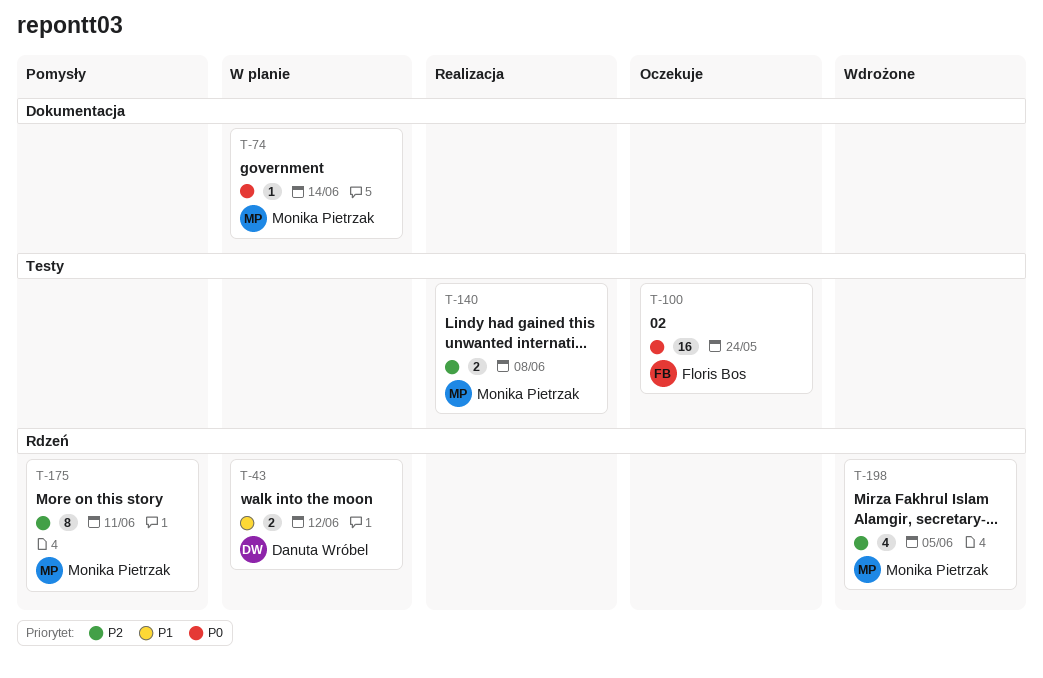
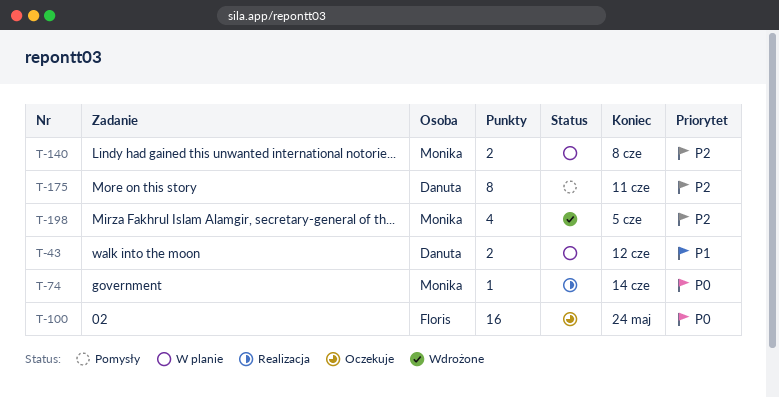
T-74, status: W planie -> Realizacja
T-140, status: Realizacja -> W planie
T-175, owner: Monika Pietrzak -> Danuta Wróbel

